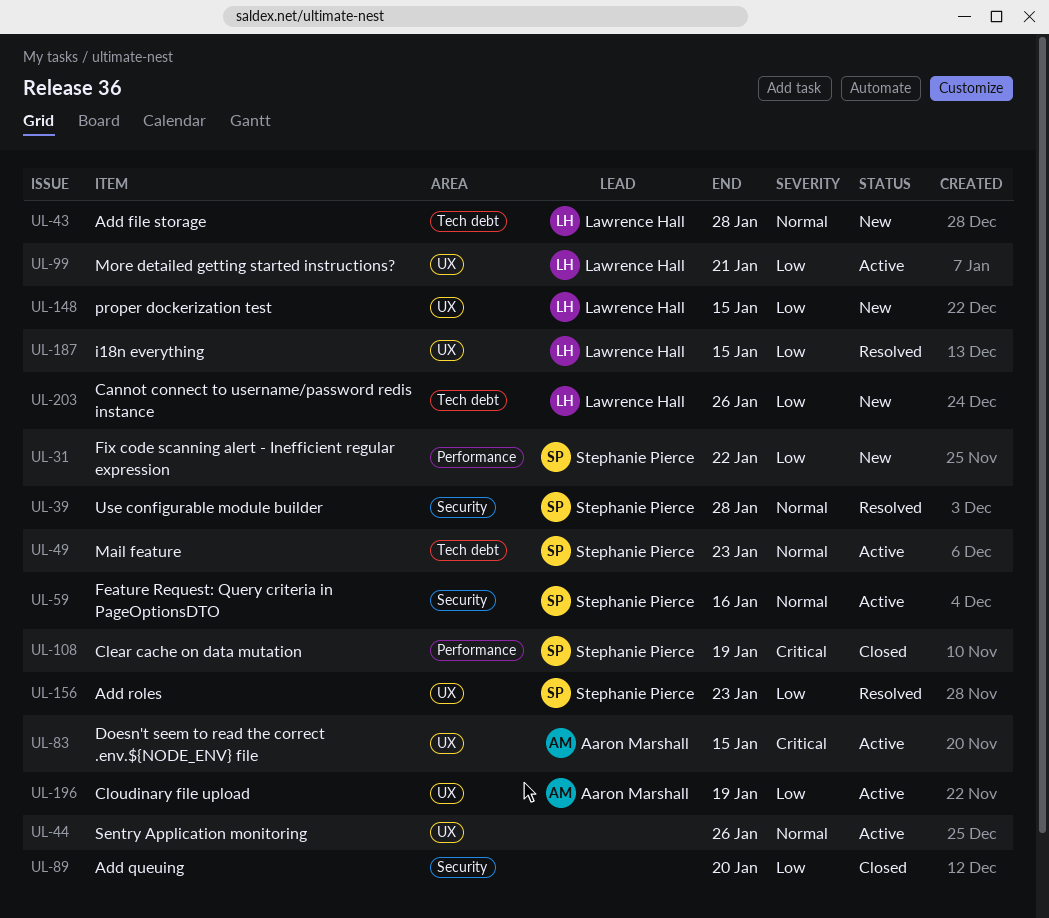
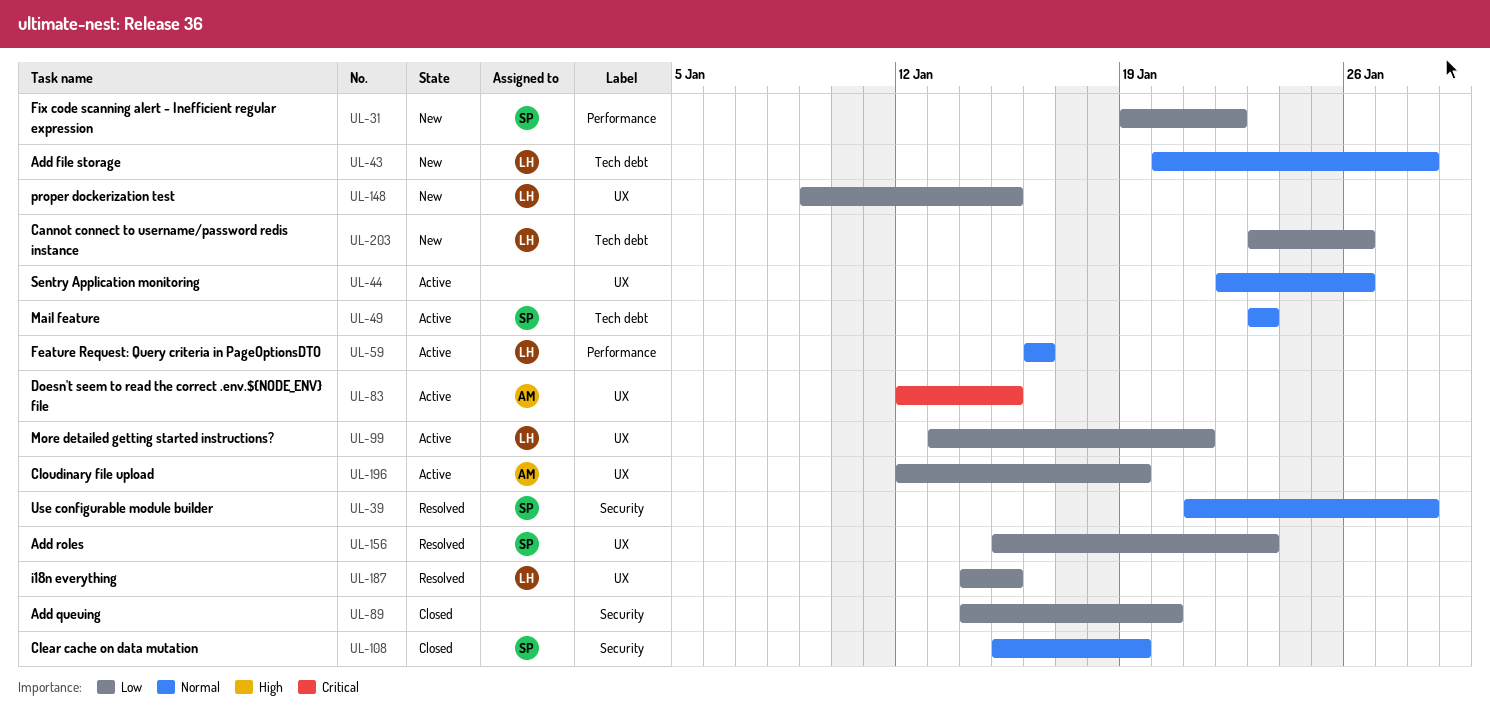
UL-59, owner: Stephanie Pierce -> Lawrence Hall
UL-59, label: Security -> Performance
UL-108, priority: Critical -> Normal
UL-108, label: Performance -> Security

